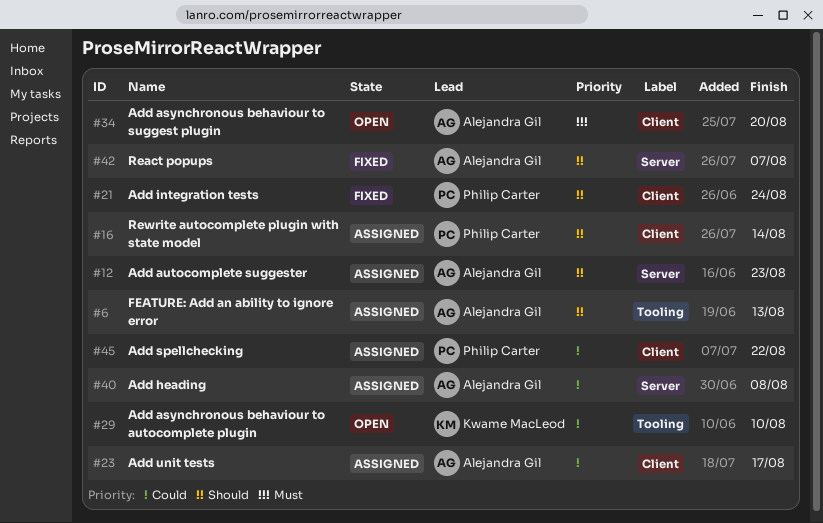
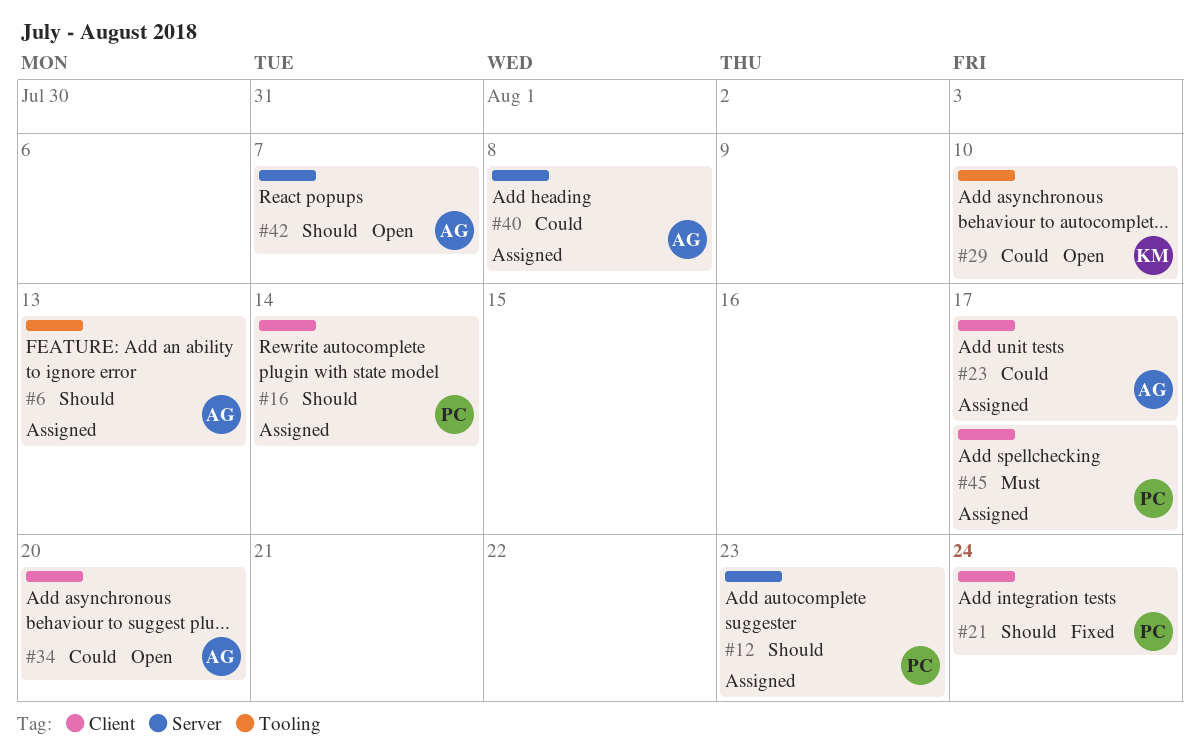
#12, owner: Alejandra Gil -> Philip Carter
#34, priority: Must -> Could
#42, status: Fixed -> Open
#45, priority: Could -> Must
#45, due: Aug 22 -> Aug 17

